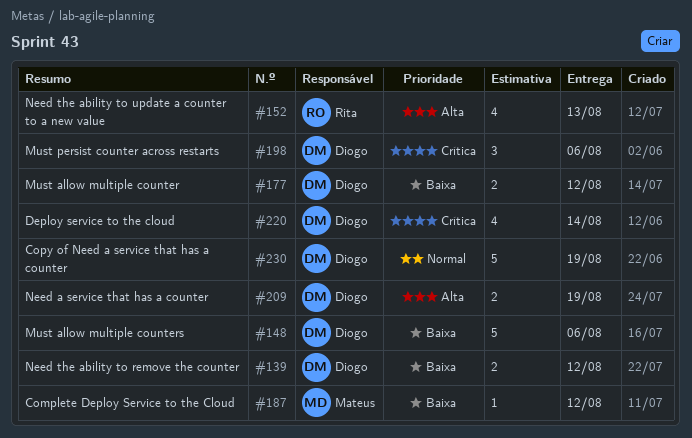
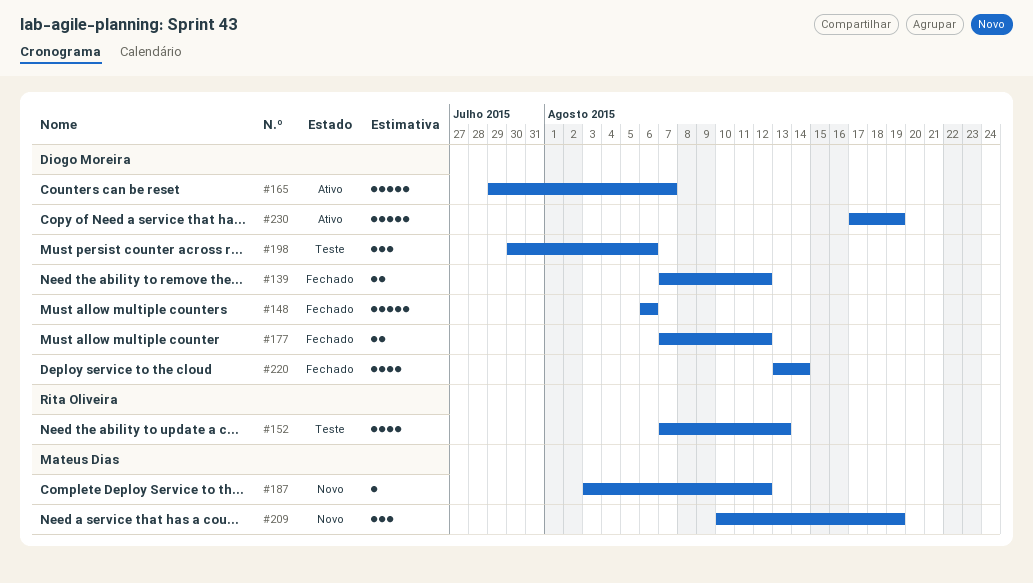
#165: none -> present
#209, owner: Diogo Moreira -> Mateus Dias
#209, estimate: 2 -> 3

